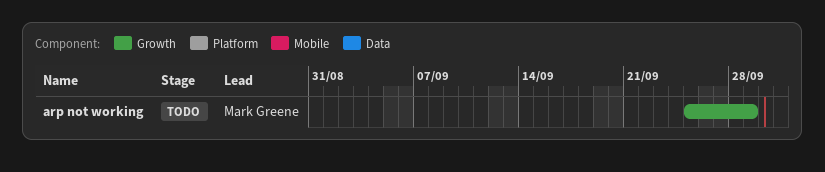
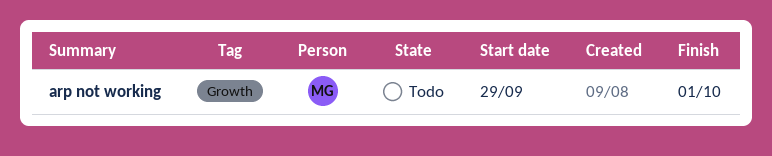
arp not working, start: Sep 25 -> Sep 29
arp not working, due: Sep 29 -> Oct 1

